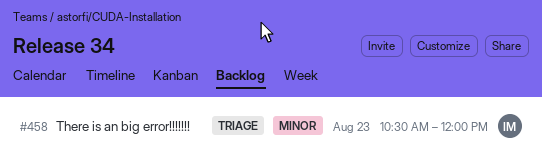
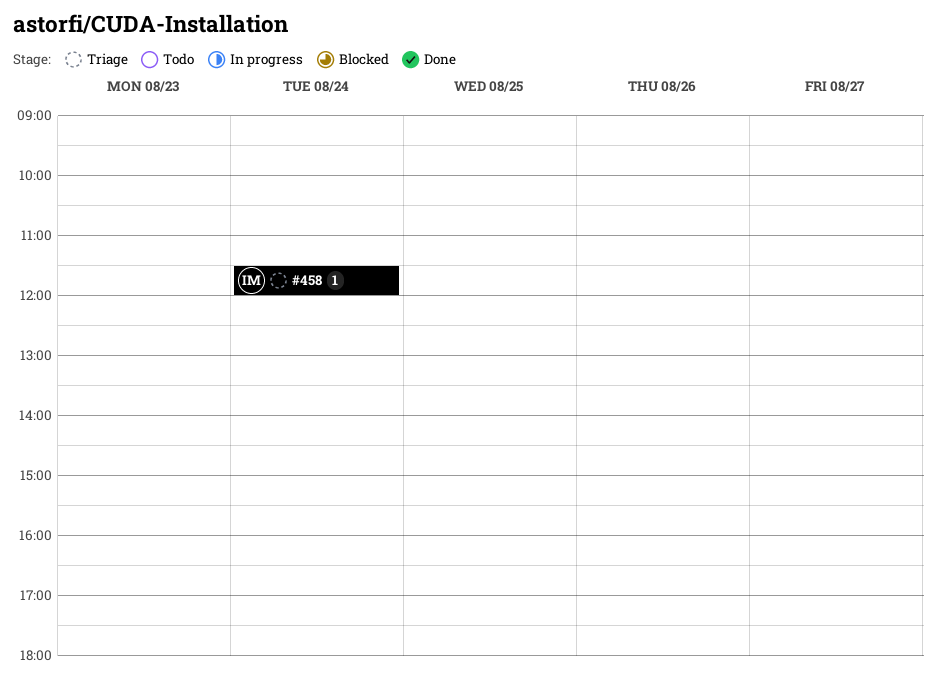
#458, day: Aug 23 -> Aug 24
#458, begins: 10:30 -> 11:30

